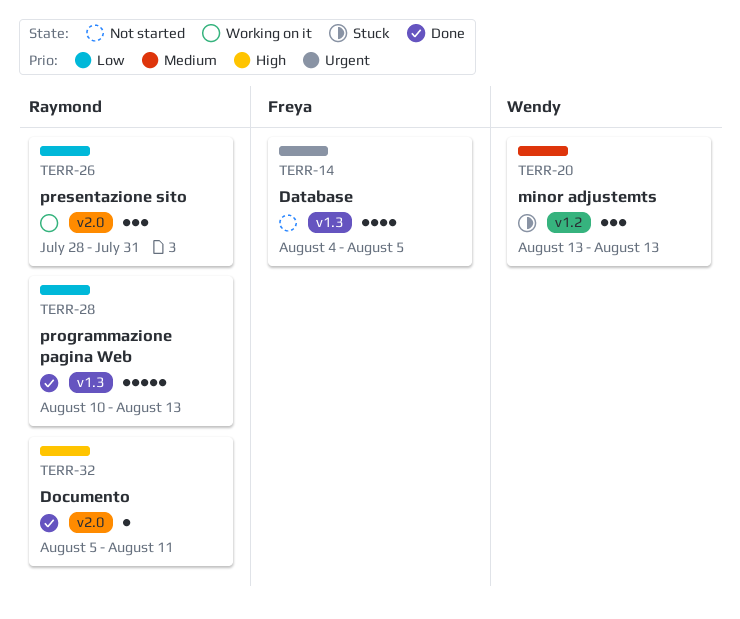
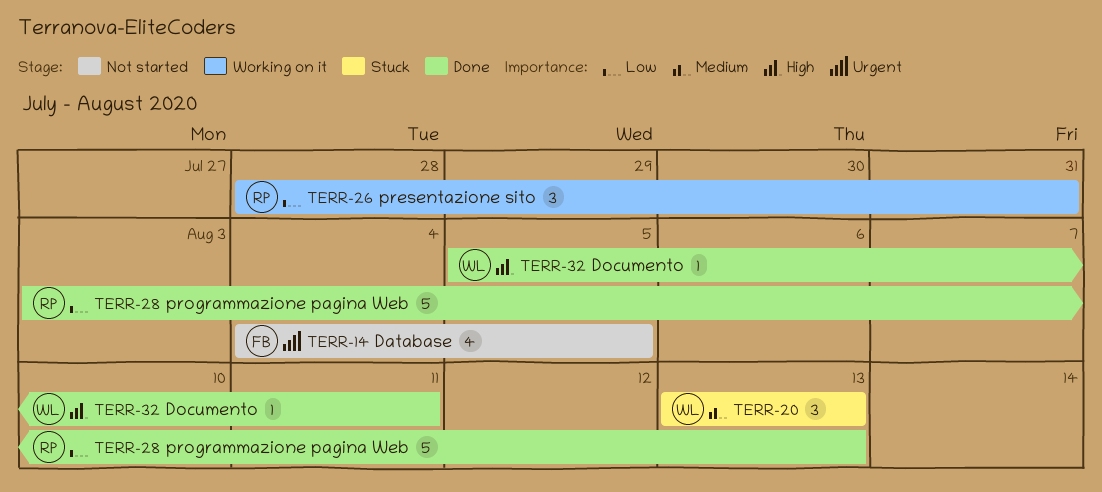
TERR-28, start: Aug 10 -> Aug 3
TERR-32, owner: Raymond -> Wendy

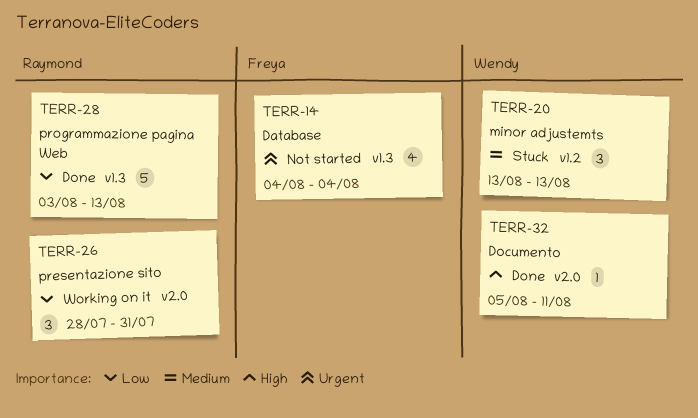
TERR-14, due: Aug 5 -> Aug 4

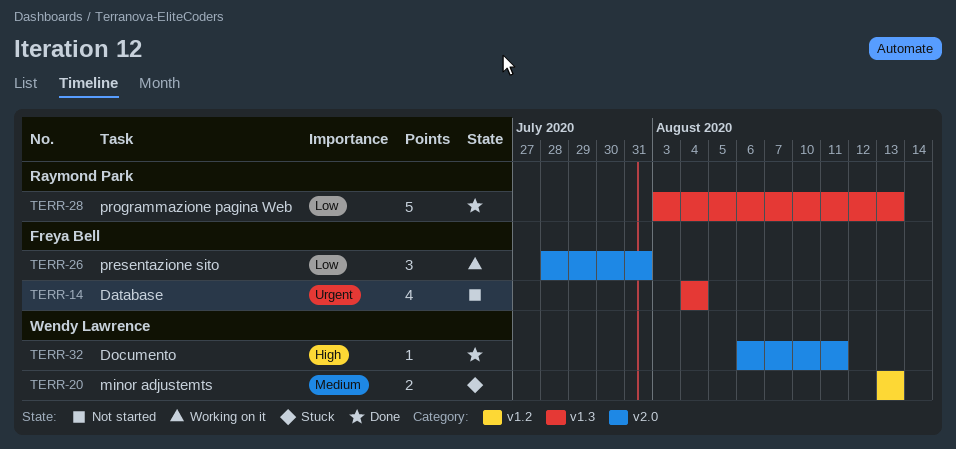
TERR-20, estimate: 3 -> 2
TERR-26, owner: Raymond Park -> Freya Bell
TERR-32, start: Aug 5 -> Aug 6

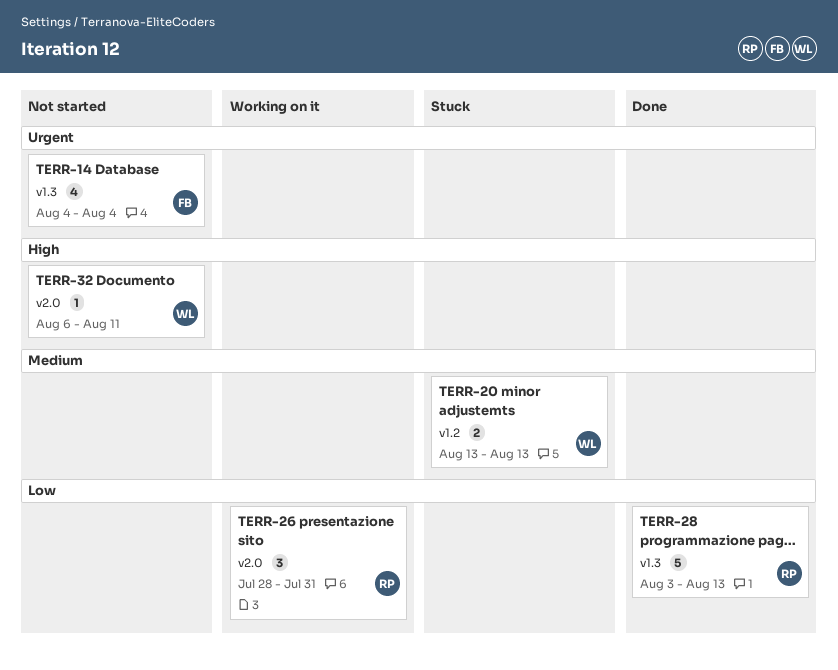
TERR-26, owner: Freya Bell -> Raymond Park
TERR-32, status: Done -> Not started

